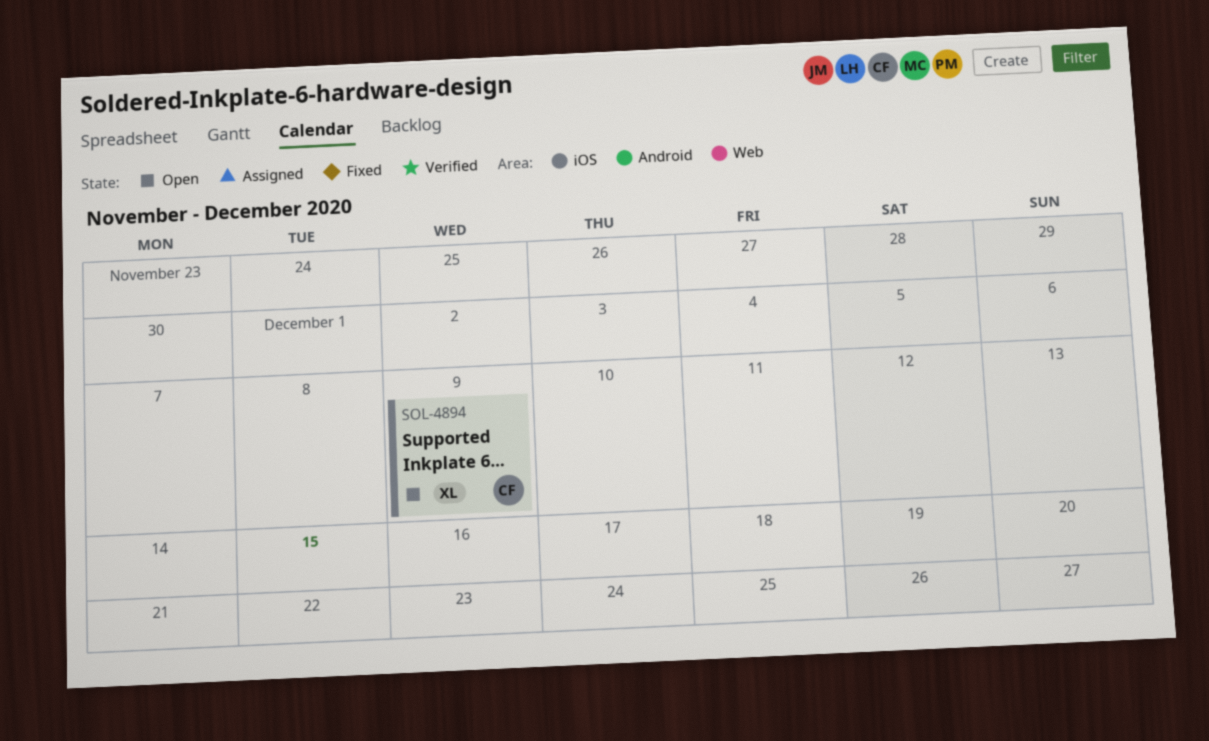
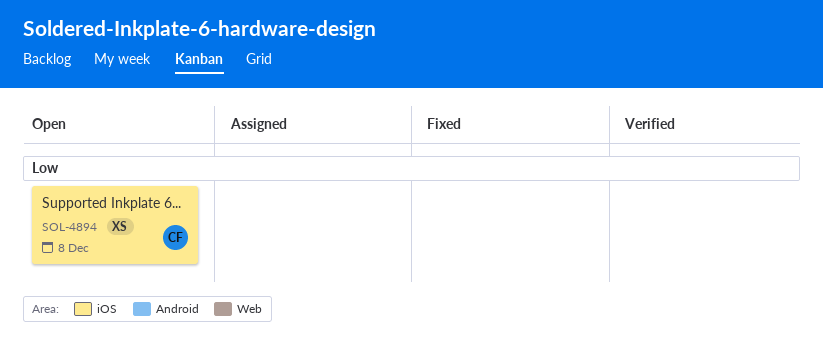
SOL-4894, estimate: XL -> XS
SOL-4894, due: Dec 9 -> Dec 8

